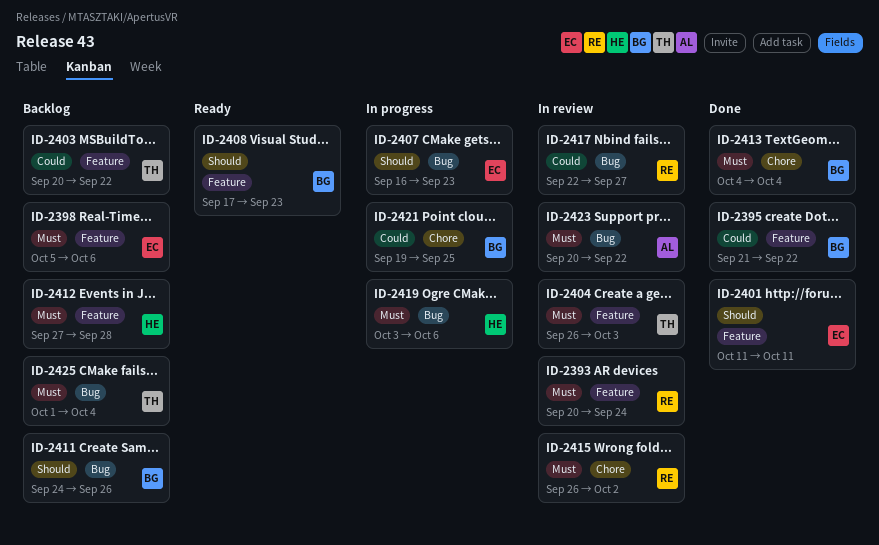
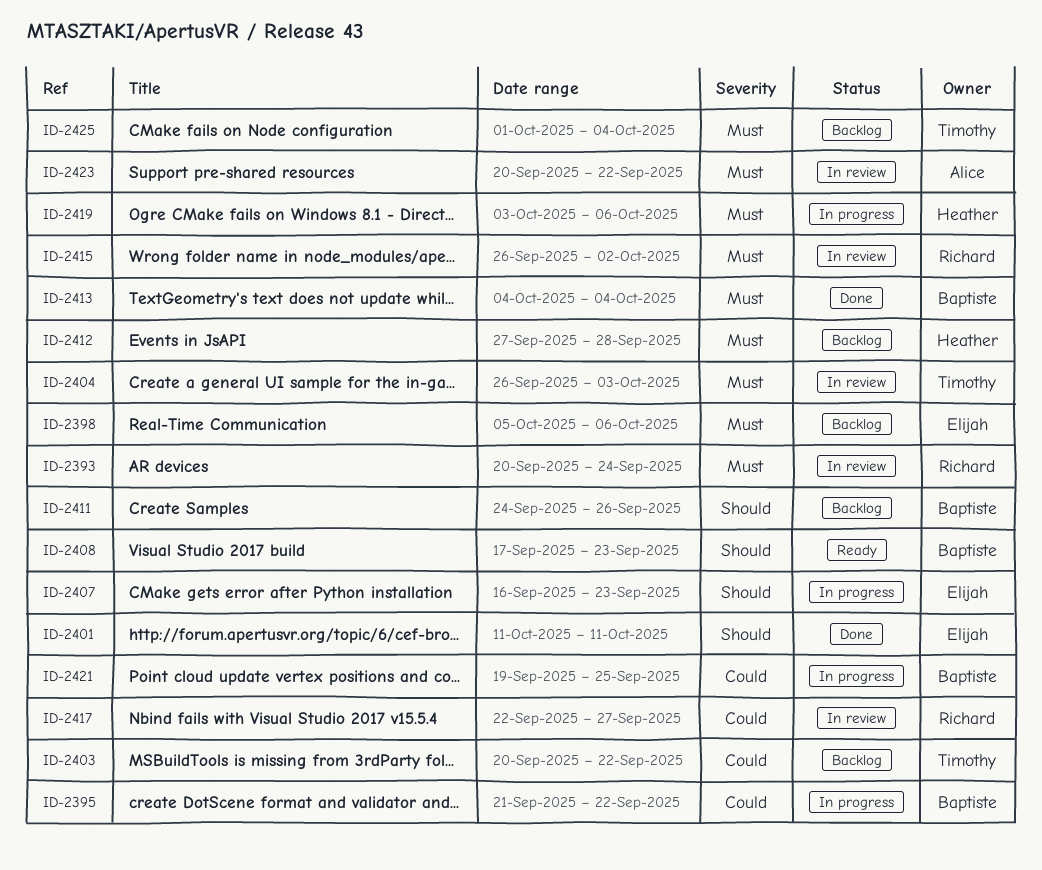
ID-2395, status: Done -> In progress

